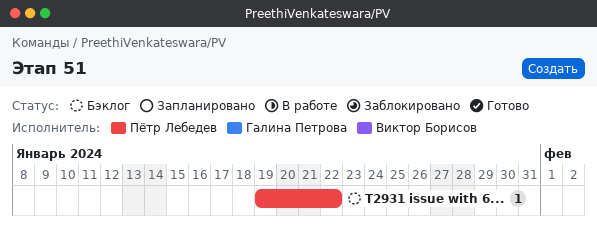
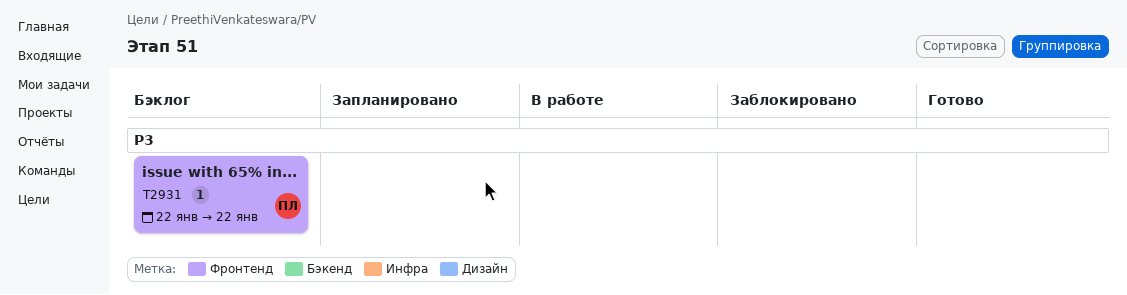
T2931, start: Jan 19 -> Jan 22

